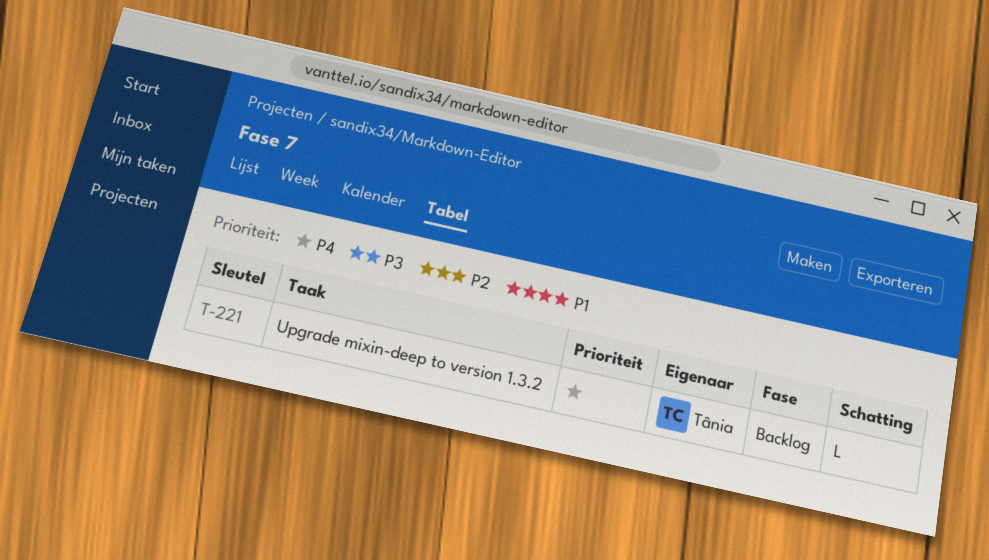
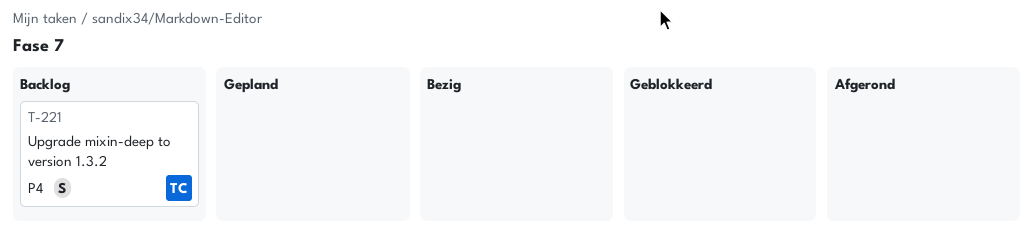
T-221, estimate: L -> S

